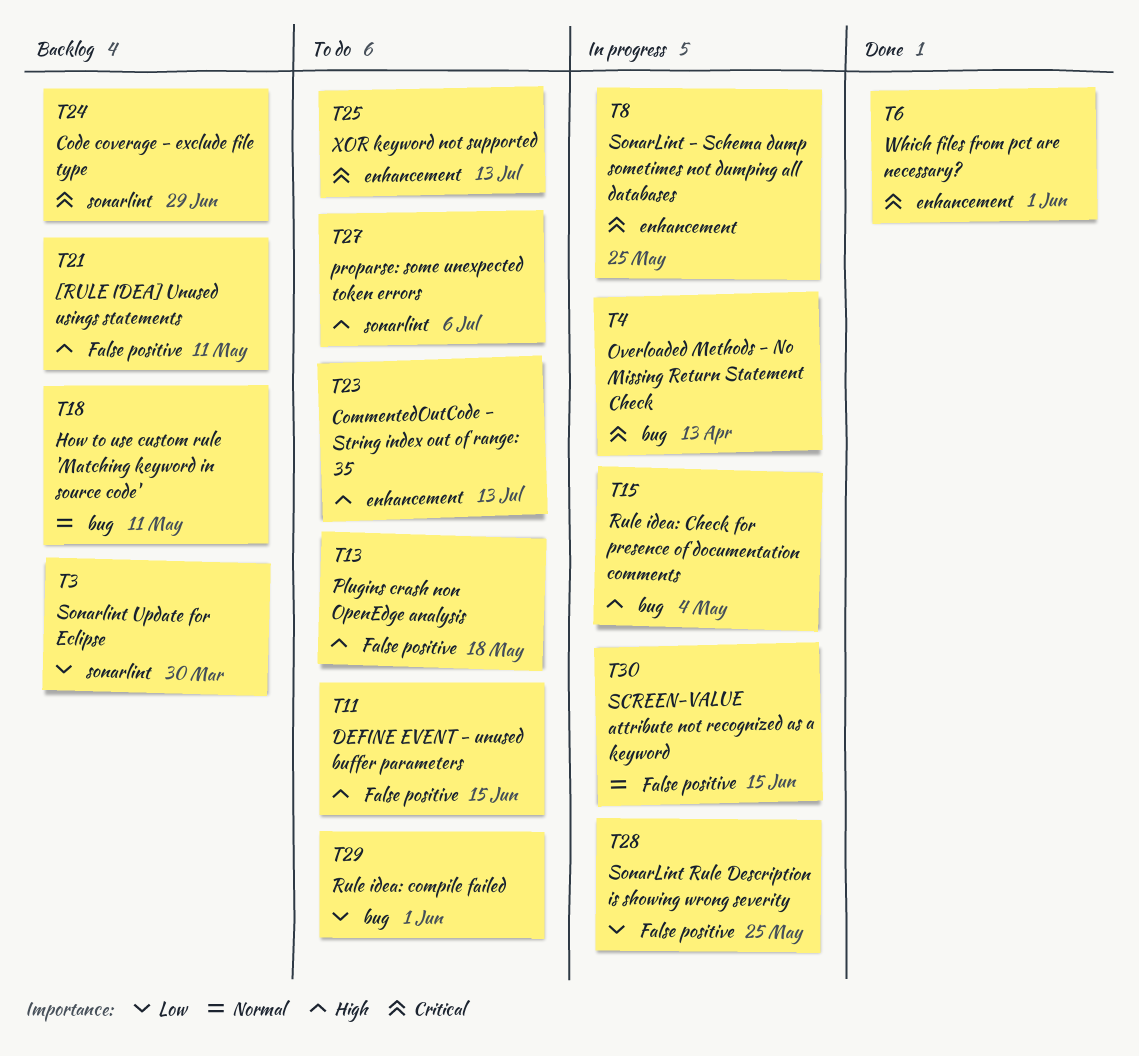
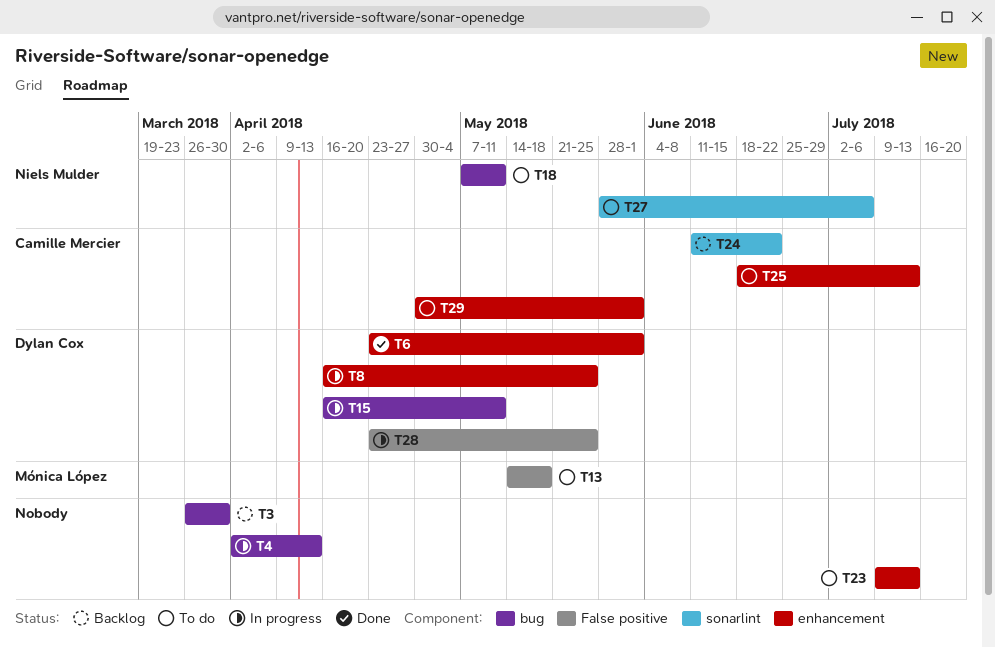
T3, label: sonarlint -> bug
T11: present -> none
T15, due: May 4 -> May 11
T18, status: Backlog -> To do
T21: present -> none
T24, due: Jun 29 -> Jun 22
T29, label: bug -> enhancement
T30: present -> none

